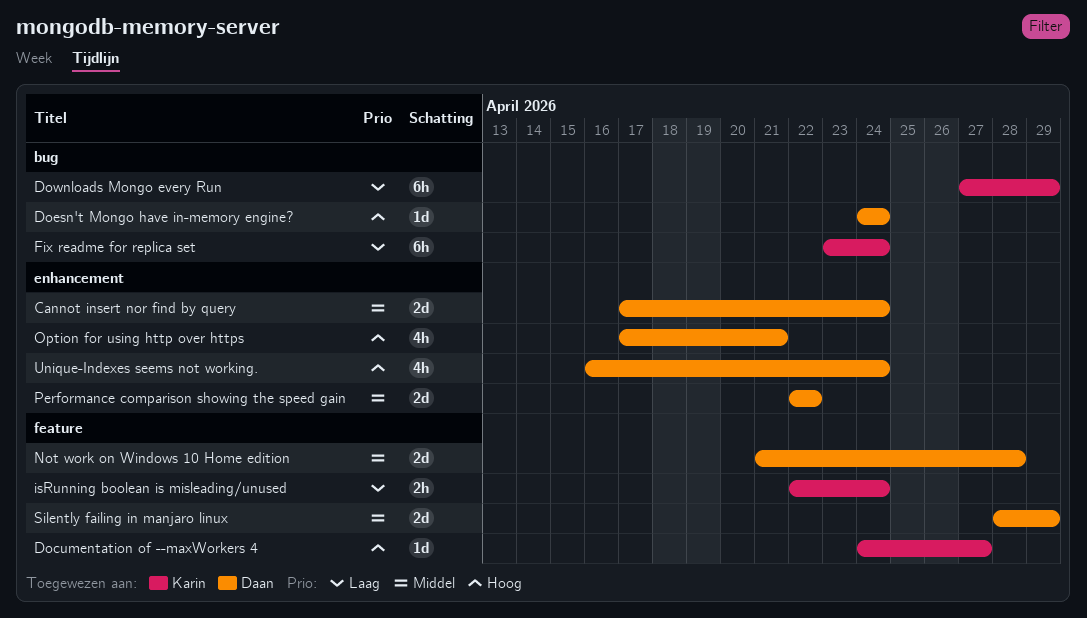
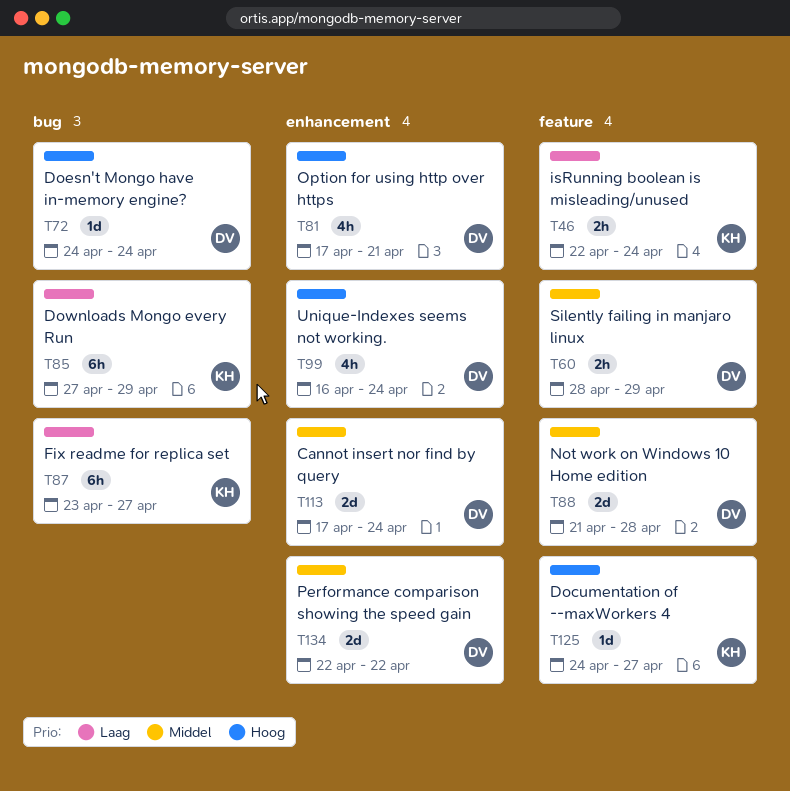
Fix readme for replica set, due: Apr 24 -> Apr 27
Silently failing in manjaro linux, estimate: 2d -> 2h

